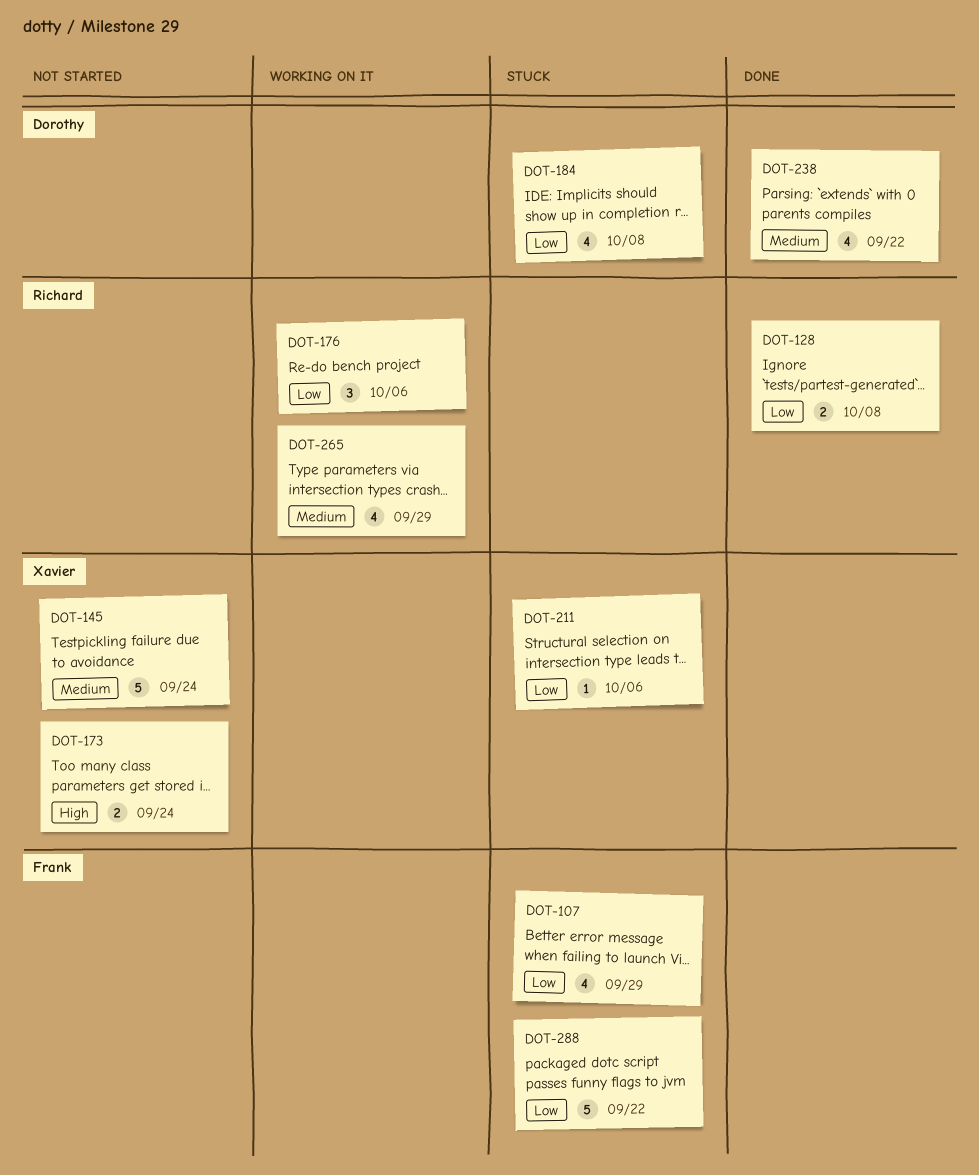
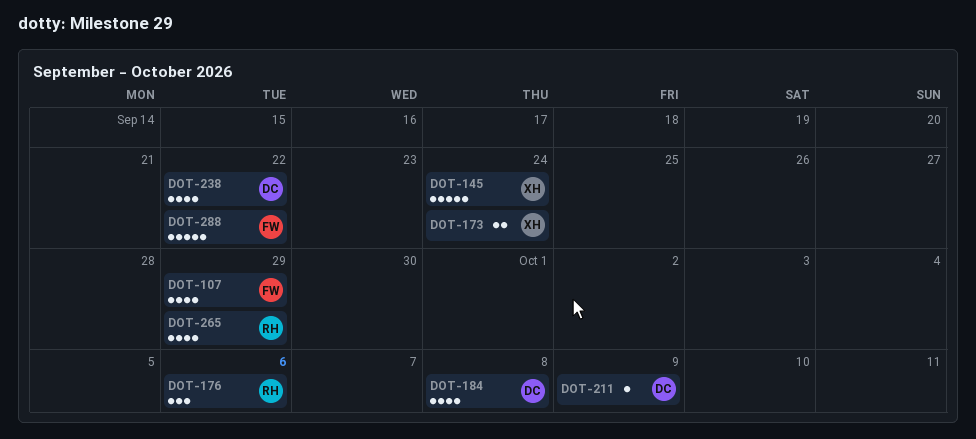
DOT-128: present -> none
DOT-211, owner: Xavier -> Dorothy
DOT-211, due: Oct 6 -> Oct 9

